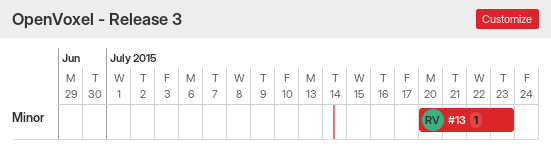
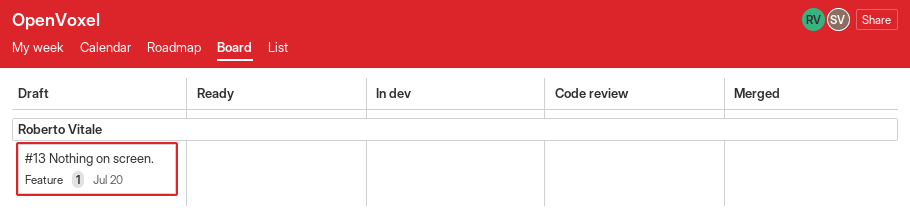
#13, due: Jul 23 -> Jul 20

